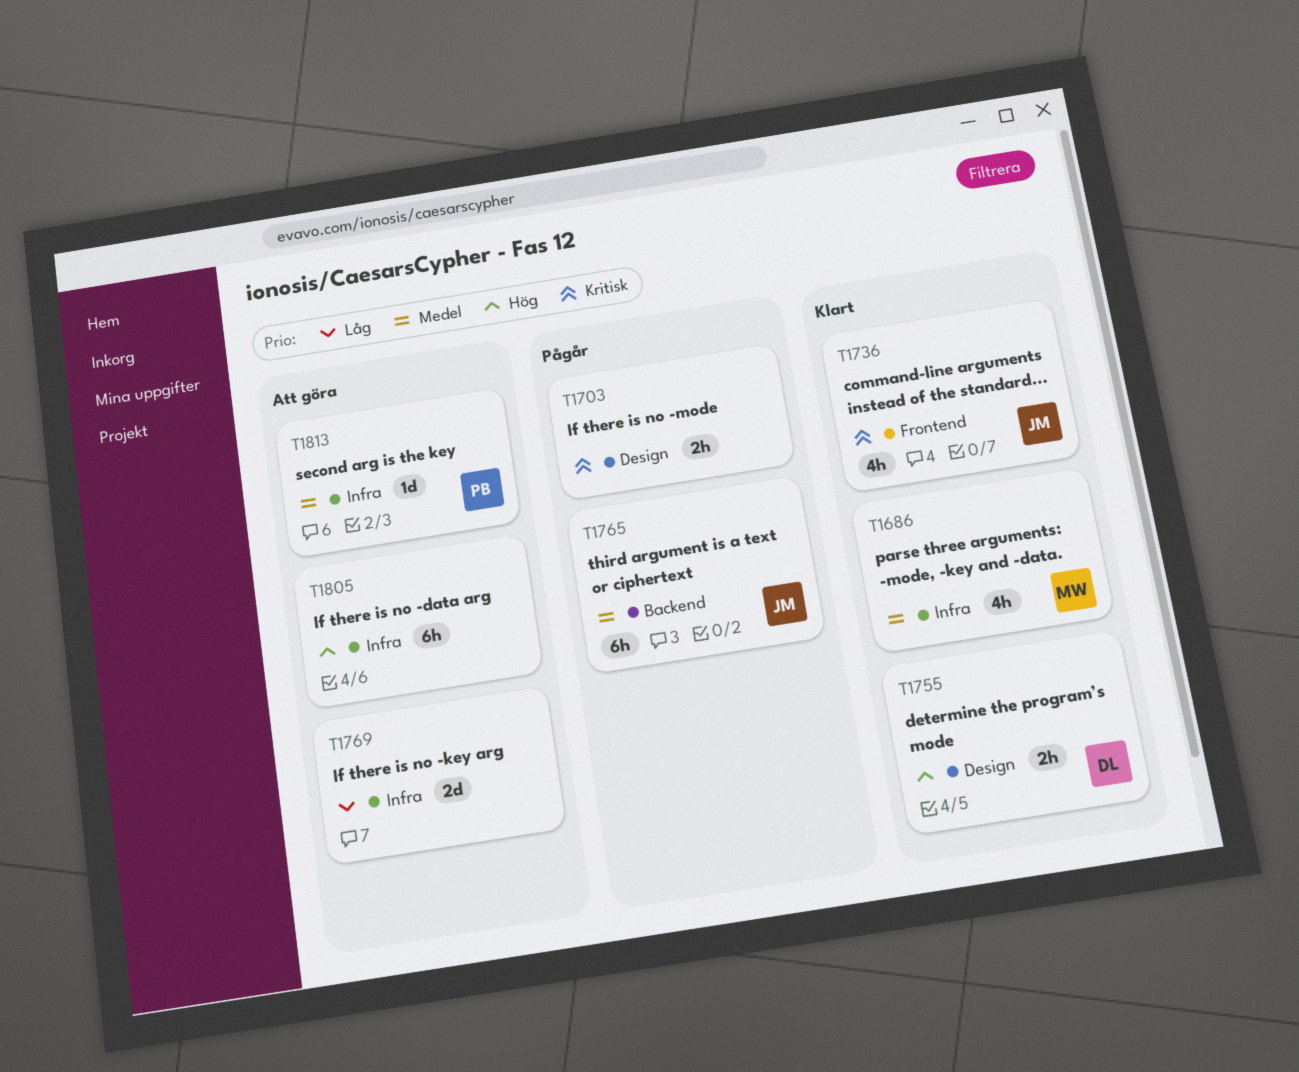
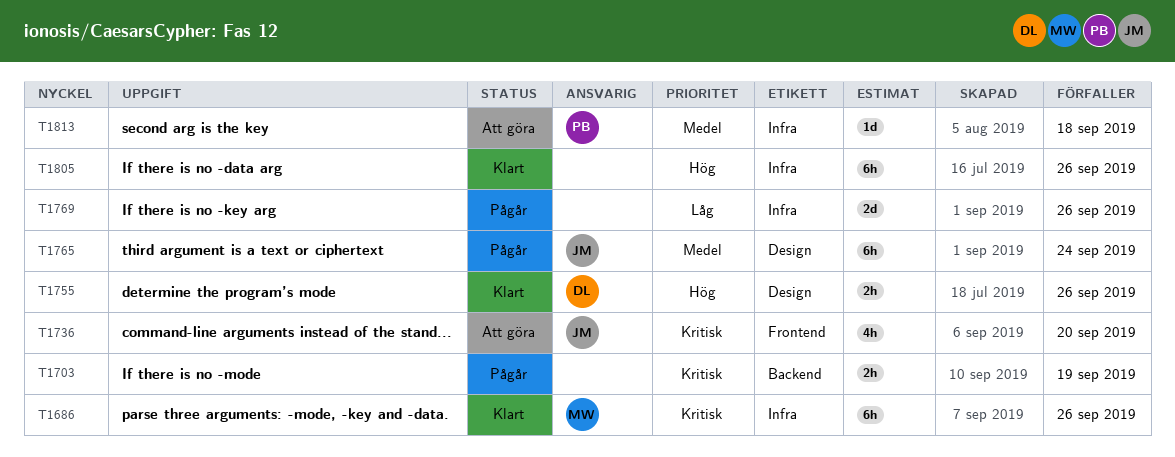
T1686, priority: Medel -> Kritisk
T1686, estimate: 4h -> 6h
T1703, label: Design -> Backend
T1736, status: Klart -> Att göra
T1765, label: Backend -> Design
T1769, status: Att göra -> Pågår
T1805, status: Att göra -> Klart

